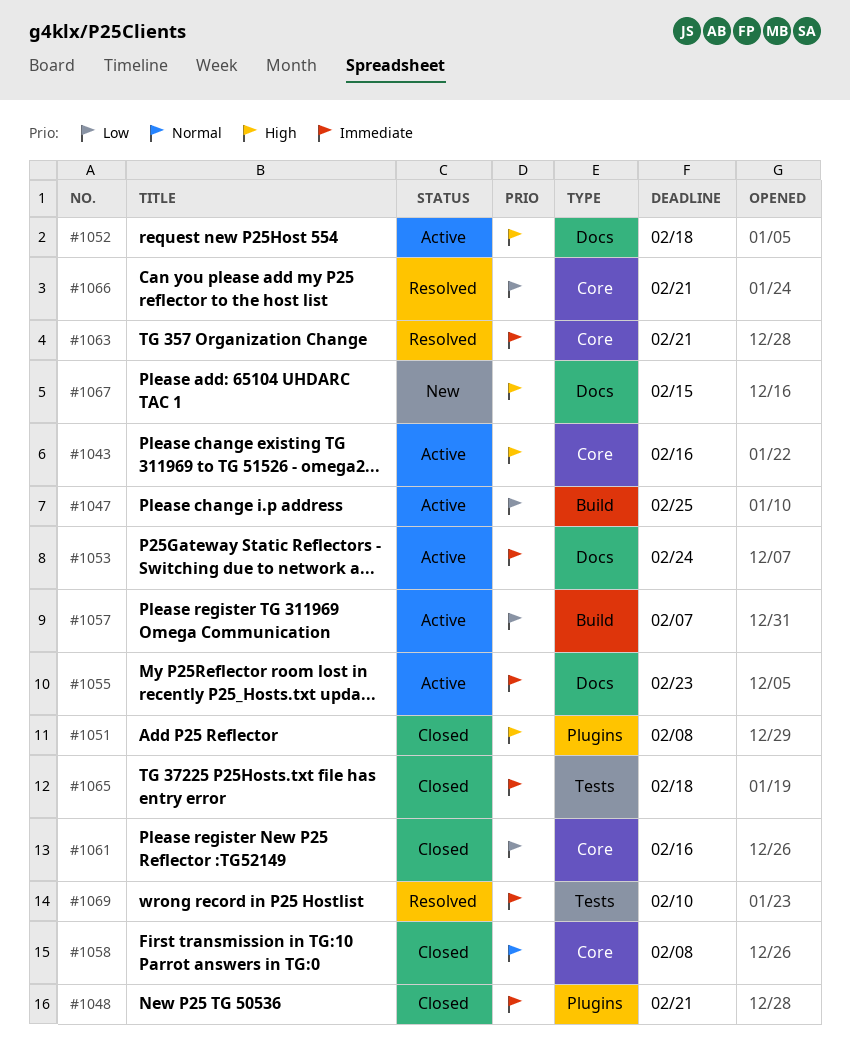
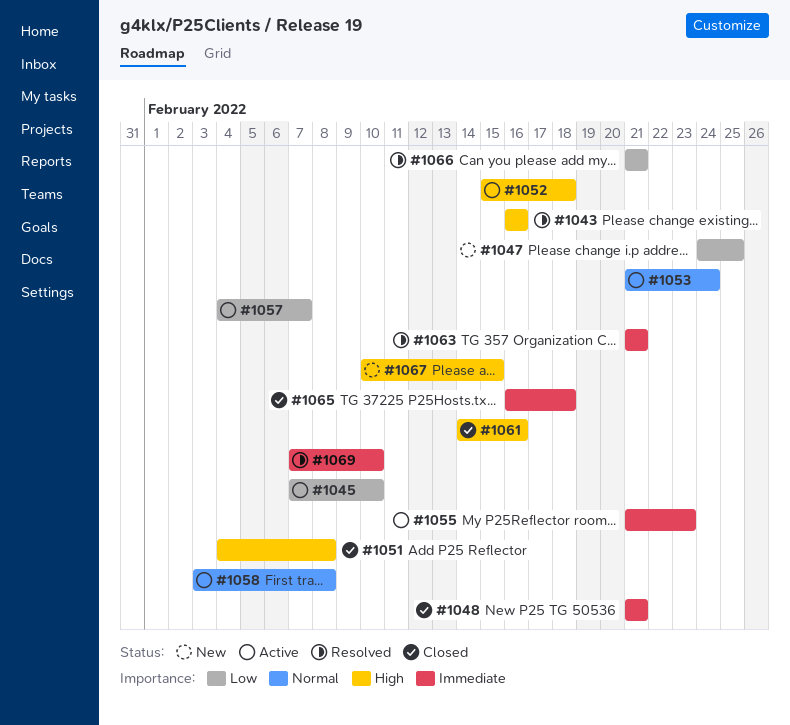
#1043, status: Active -> Resolved
#1045: none -> present
#1047, status: Active -> New
#1053, priority: Immediate -> Normal
#1058, status: Closed -> Active
#1061, priority: Low -> High

